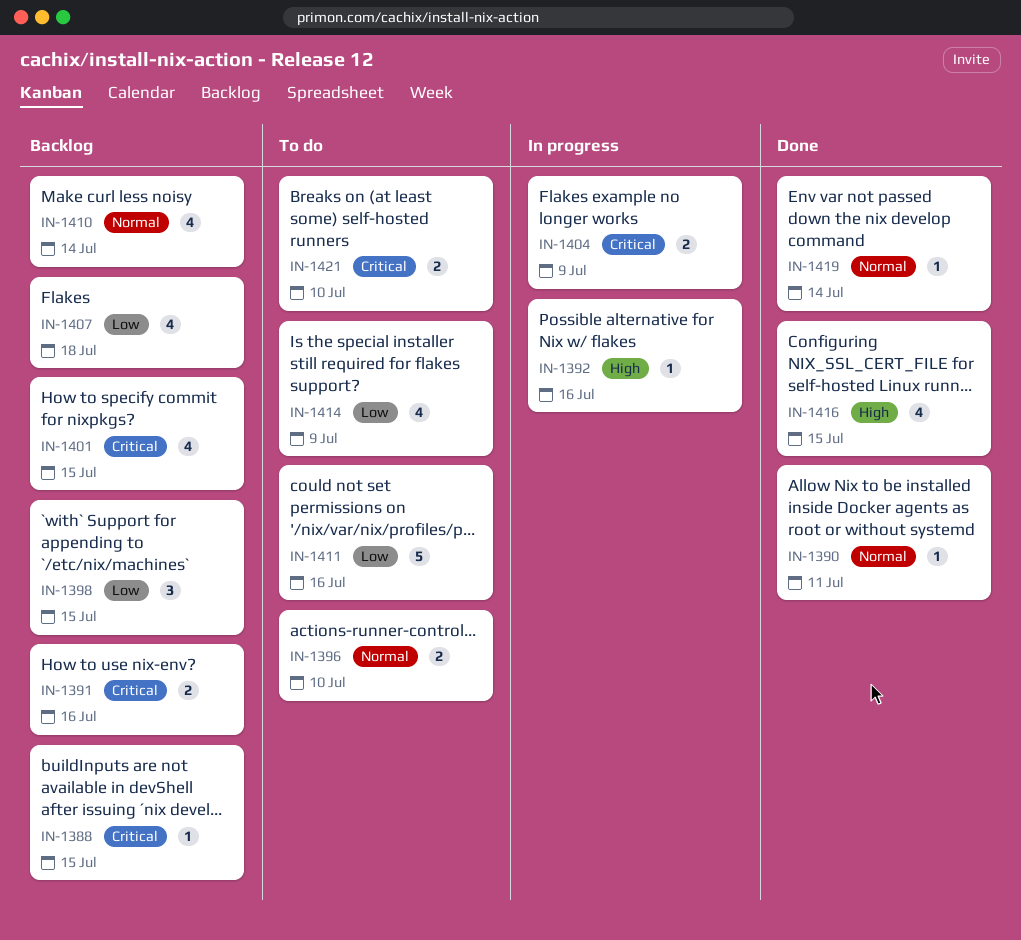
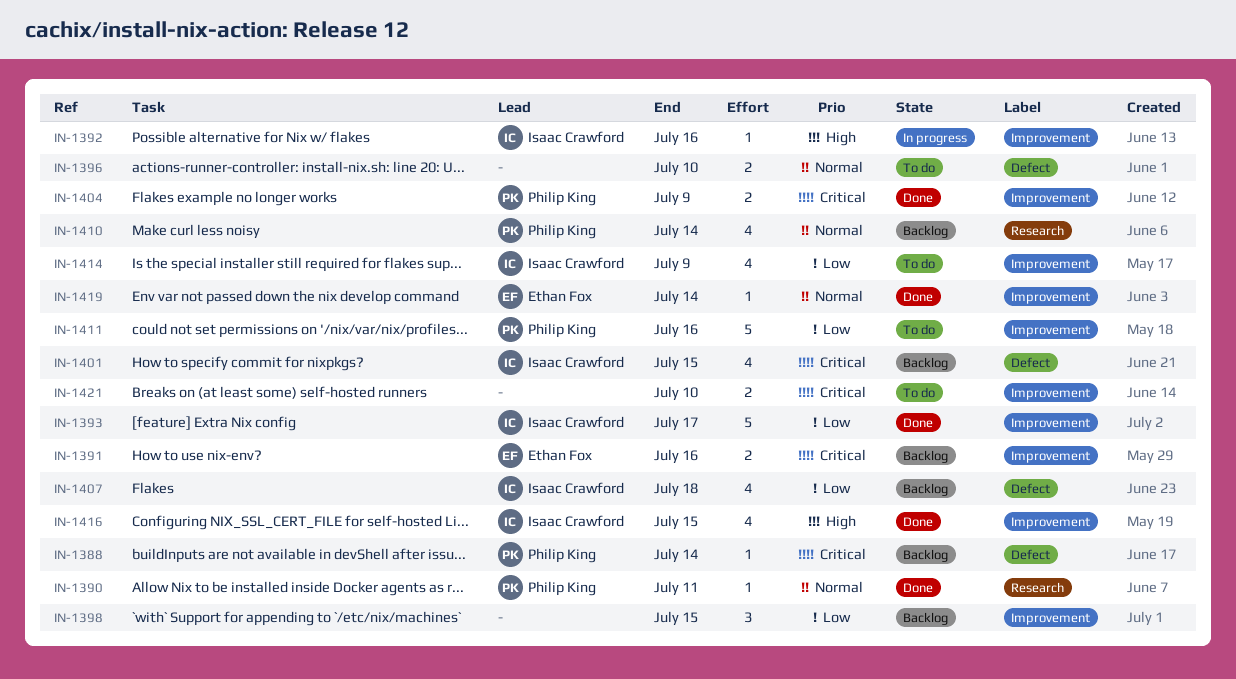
IN-1388, due: Jul 15 -> Jul 14
IN-1393: none -> present
IN-1404, status: In progress -> Done

